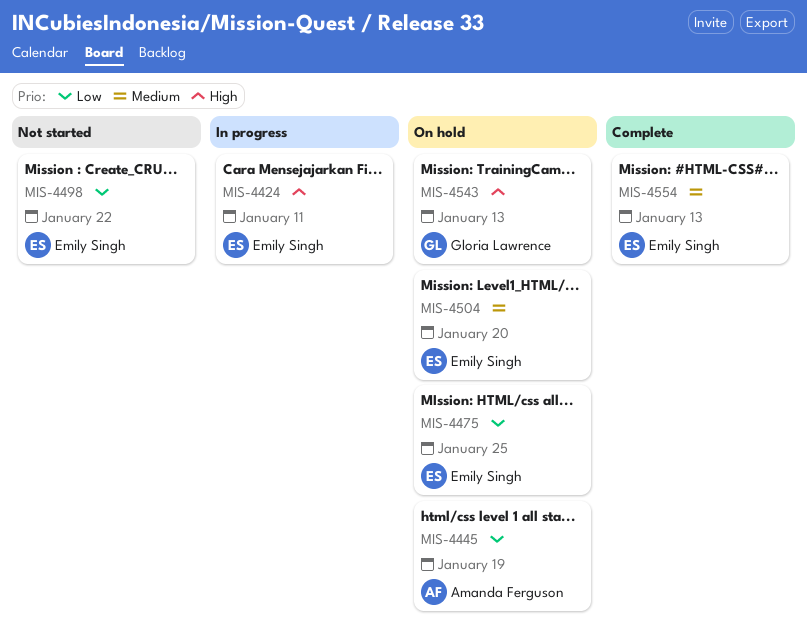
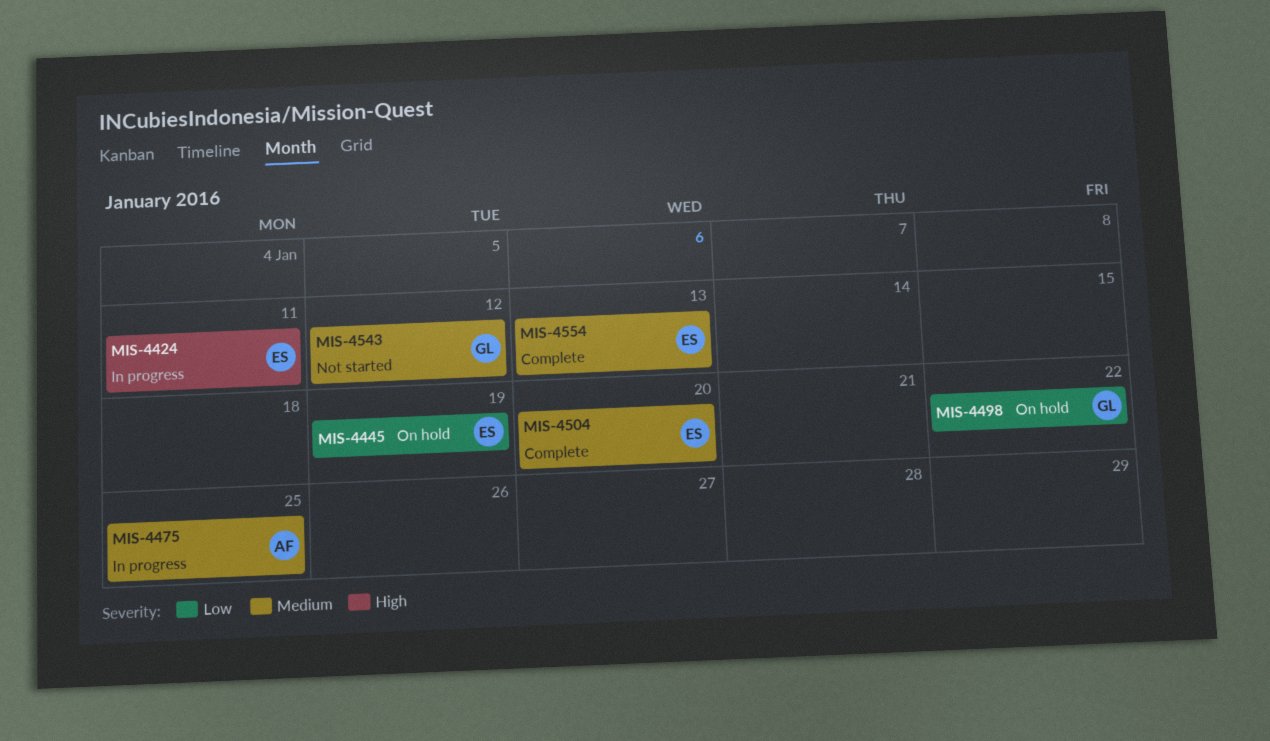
MIS-4445, owner: Amanda Ferguson -> Emily Singh
MIS-4475, status: On hold -> In progress
MIS-4475, owner: Emily Singh -> Amanda Ferguson
MIS-4475, priority: Low -> Medium
MIS-4498, status: Not started -> On hold
MIS-4498, owner: Emily Singh -> Gloria Lawrence
MIS-4504, status: On hold -> Complete
MIS-4543, status: On hold -> Not started
MIS-4543, priority: High -> Medium
MIS-4543, due: Jan 13 -> Jan 12

